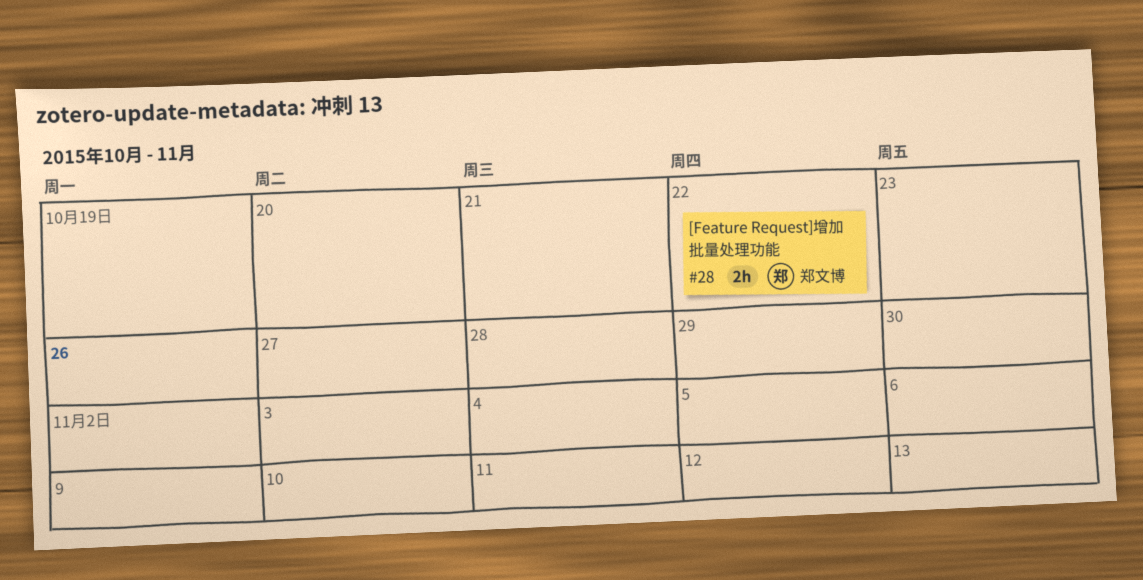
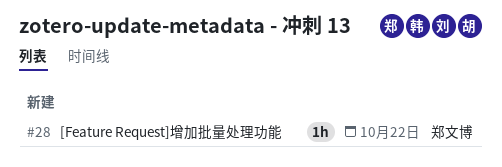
#28, estimate: 2h -> 1h

